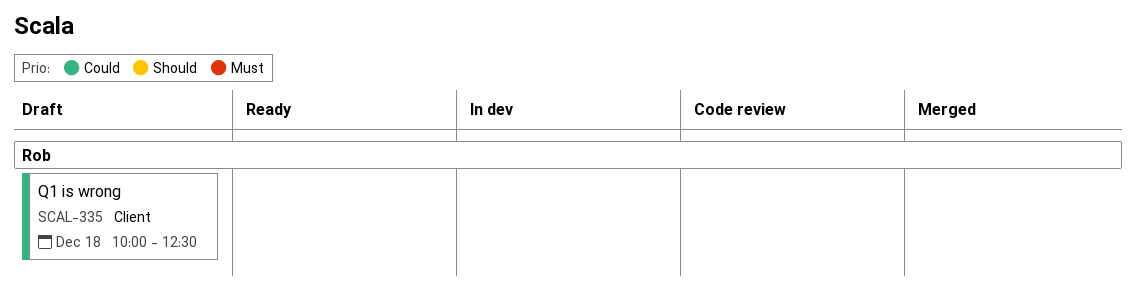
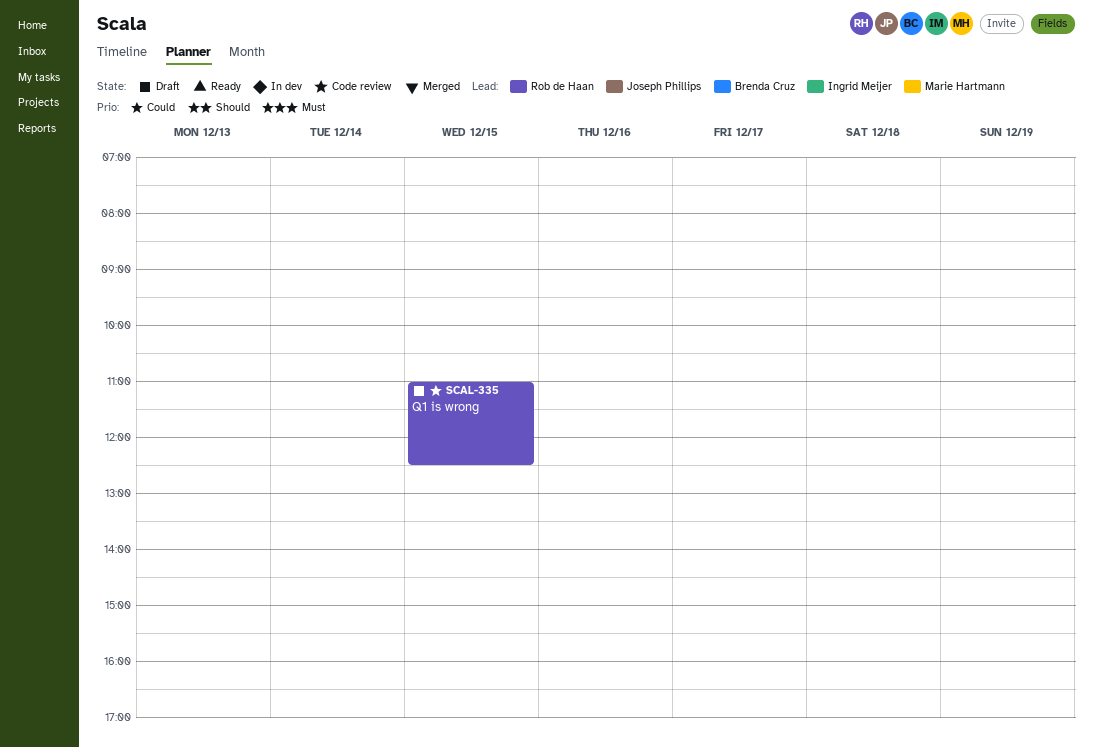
SCAL-335, day: Dec 18 -> Dec 15
SCAL-335, begins: 10:00 -> 11:00

